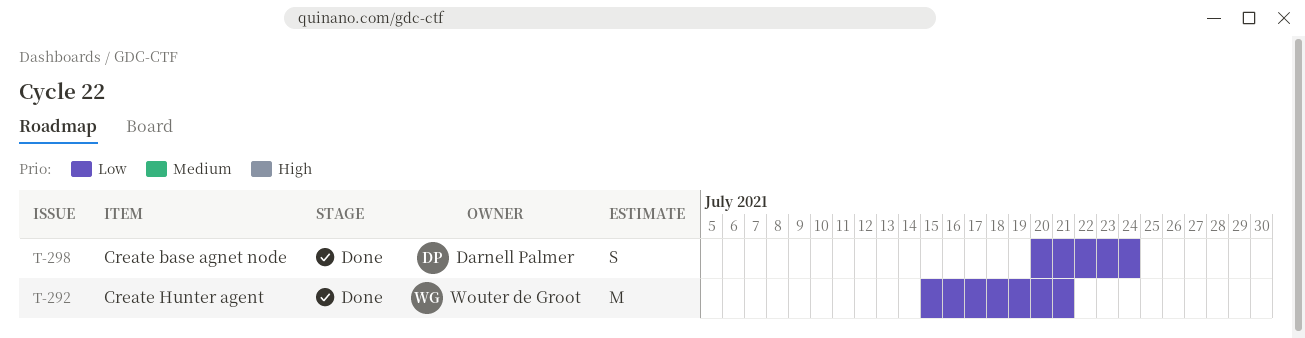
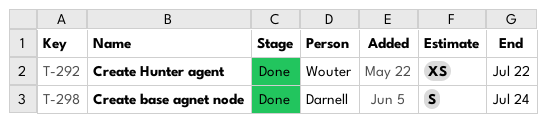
T-292, estimate: M -> XS
T-292, due: Jul 21 -> Jul 22

